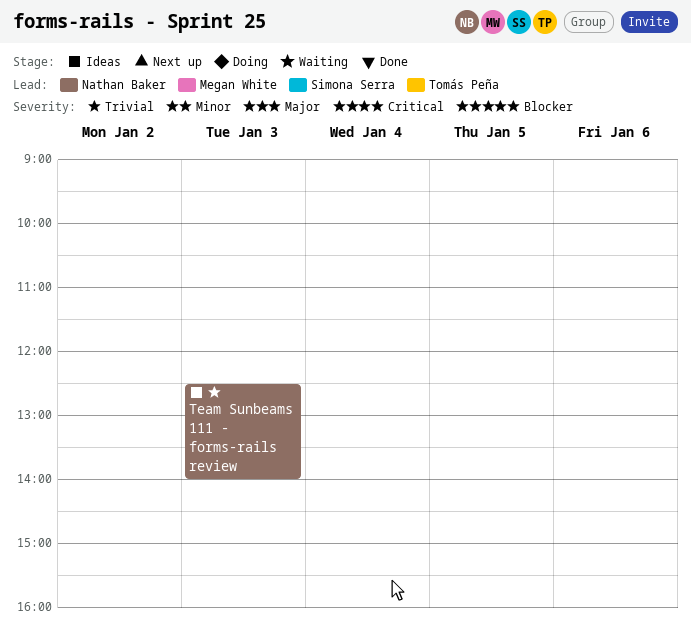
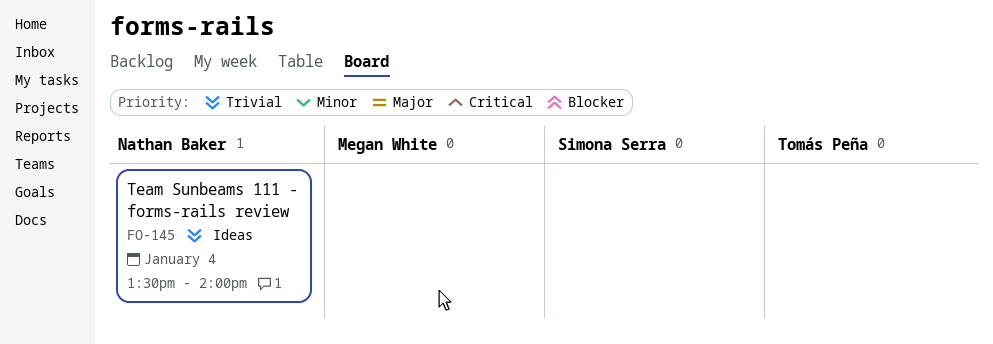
Team Sunbeams 111 - forms-rails review, day: Jan 3 -> Jan 4
Team Sunbeams 111 - forms-rails review, begins: 12:30 -> 13:30

